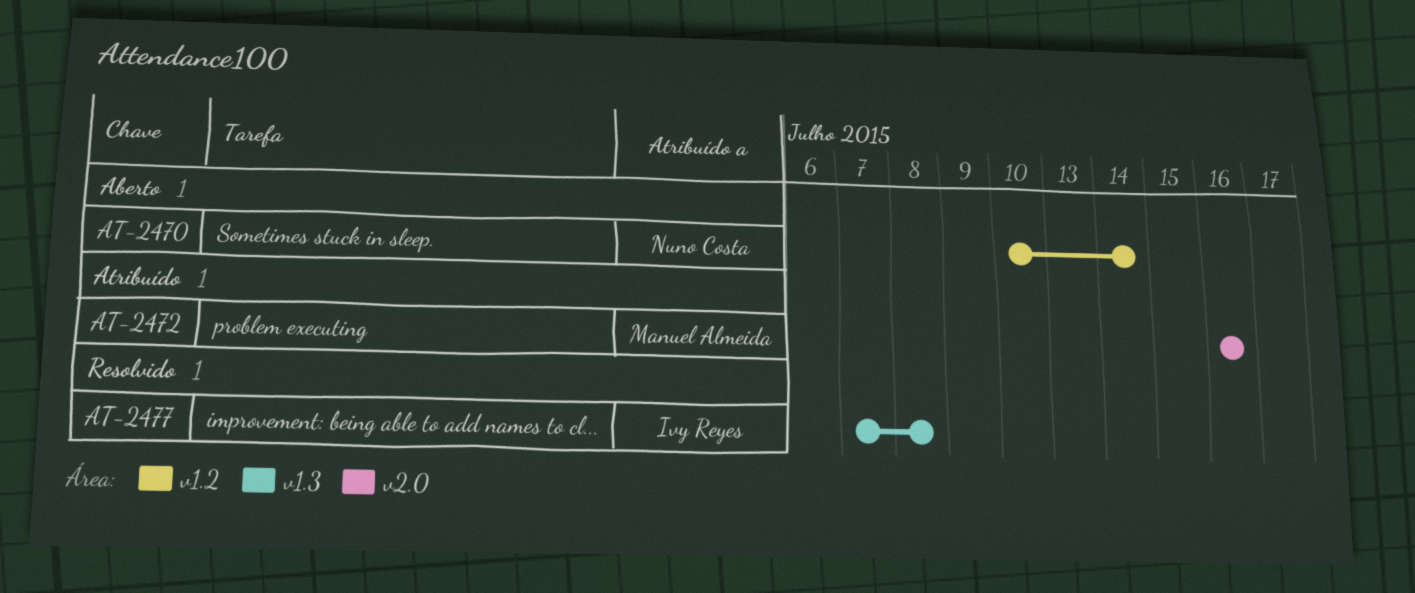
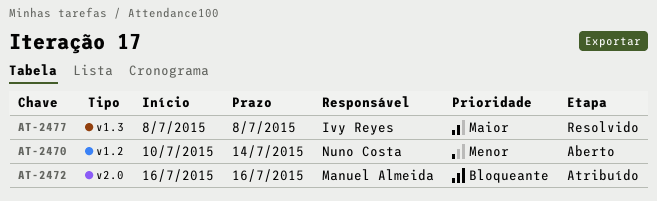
AT-2477, start: Jul 7 -> Jul 8

